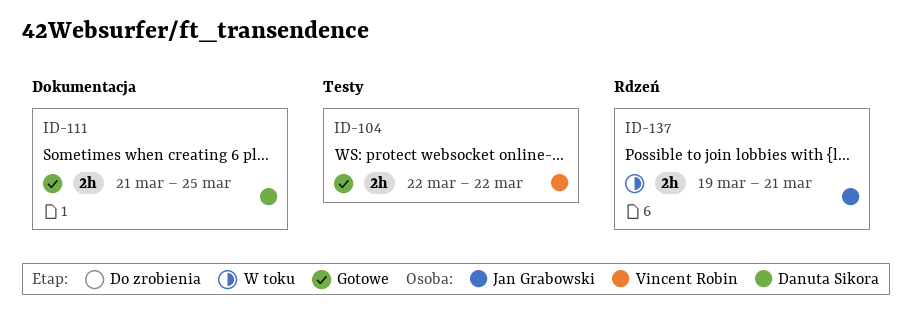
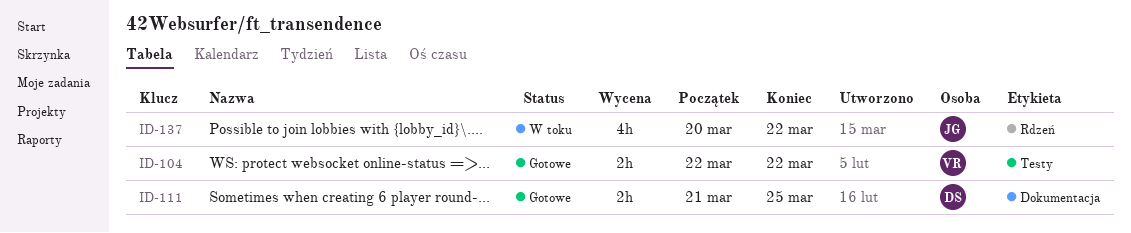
ID-137, estimate: 2h -> 4h
ID-137, start: Mar 19 -> Mar 20
ID-137, due: Mar 21 -> Mar 22

